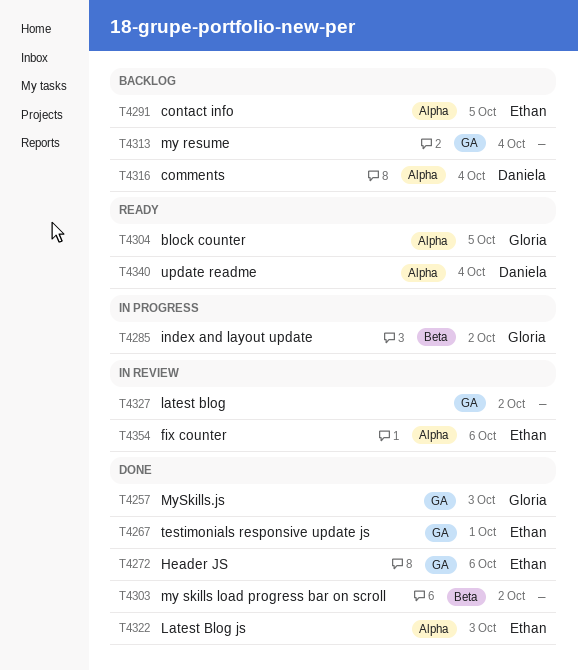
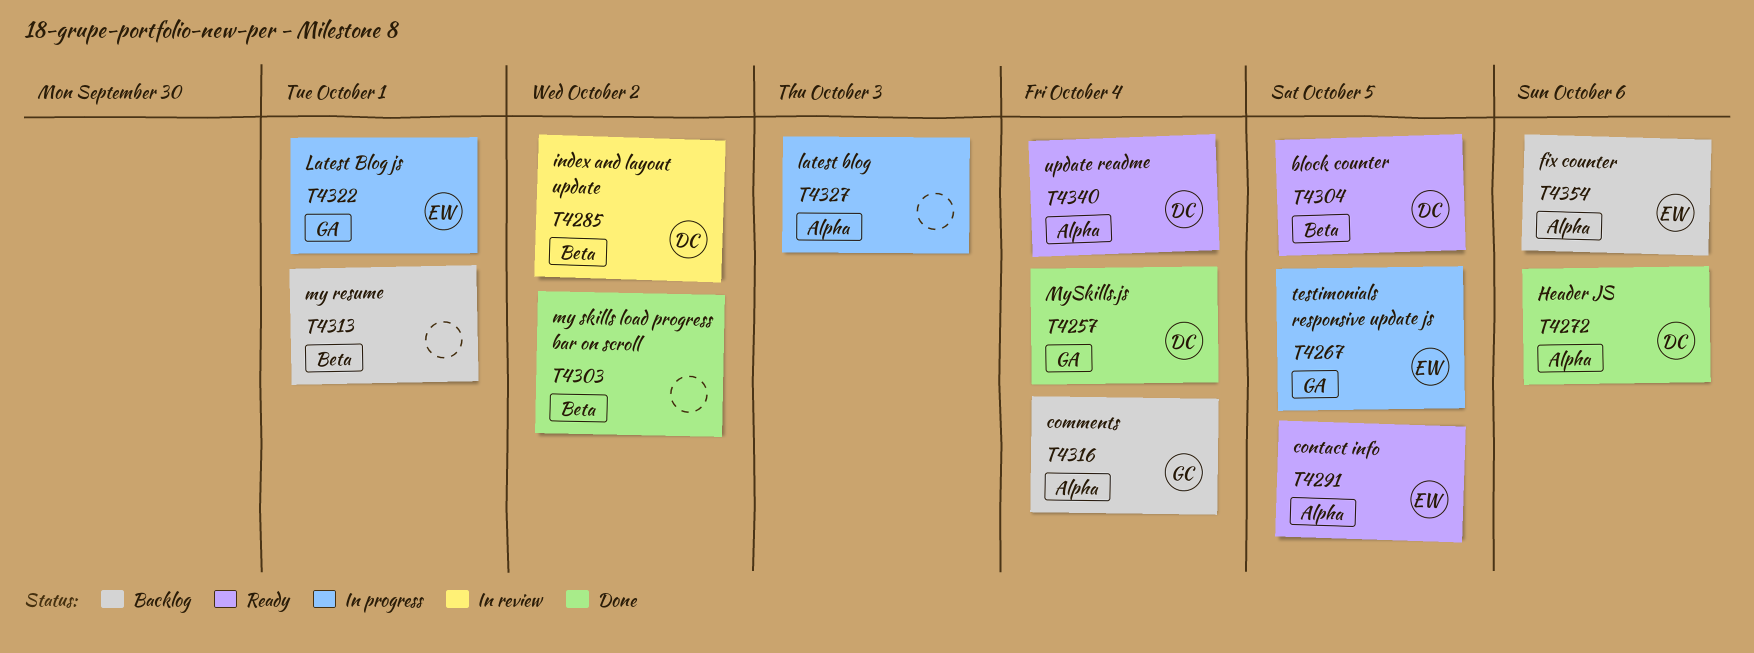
T4257, owner: Gloria -> Daniela
T4257, due: Oct 3 -> Oct 4
T4267, status: Done -> In progress
T4267, due: Oct 1 -> Oct 5
T4272, owner: Ethan -> Daniela
T4272, label: GA -> Alpha
T4285, status: In progress -> In review
T4285, owner: Gloria -> Daniela
T4291, status: Backlog -> Ready
T4304, owner: Gloria -> Daniela
T4304, label: Alpha -> Beta
T4313, label: GA -> Beta
T4313, due: Oct 4 -> Oct 1
T4316, owner: Daniela -> Gloria
T4322, status: Done -> In progress
T4322, label: Alpha -> GA
T4322, due: Oct 3 -> Oct 1
T4327, status: In review -> In progress
T4327, label: GA -> Alpha
T4327, due: Oct 2 -> Oct 3
T4354, status: In review -> Backlog

